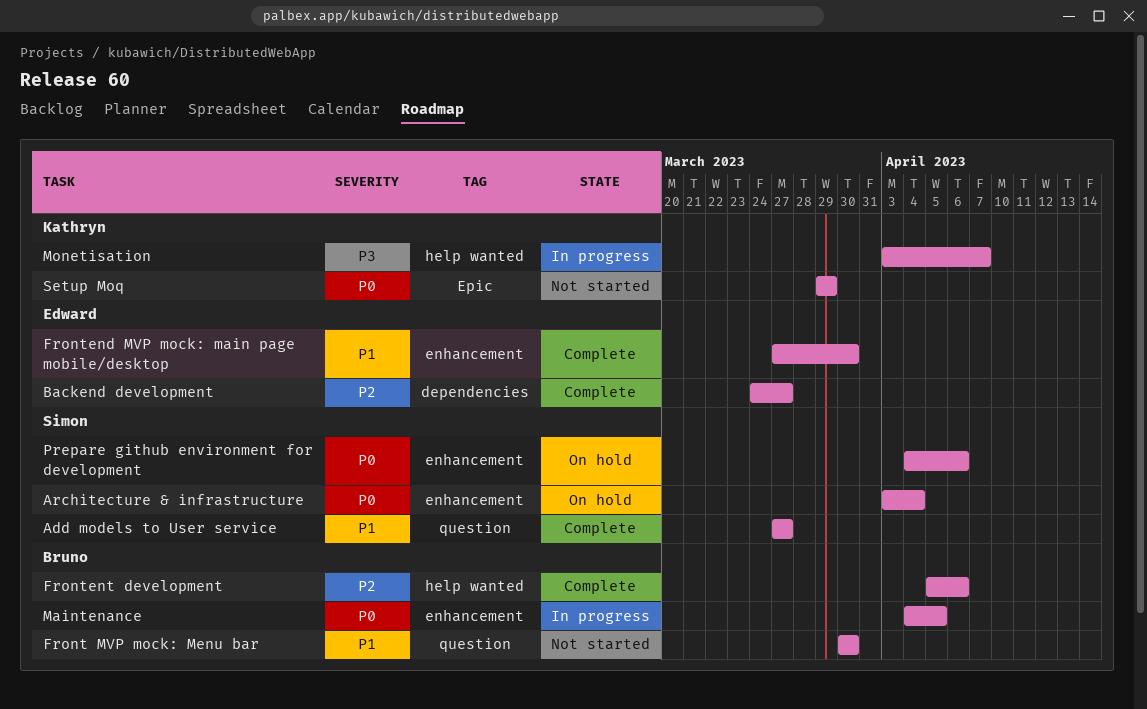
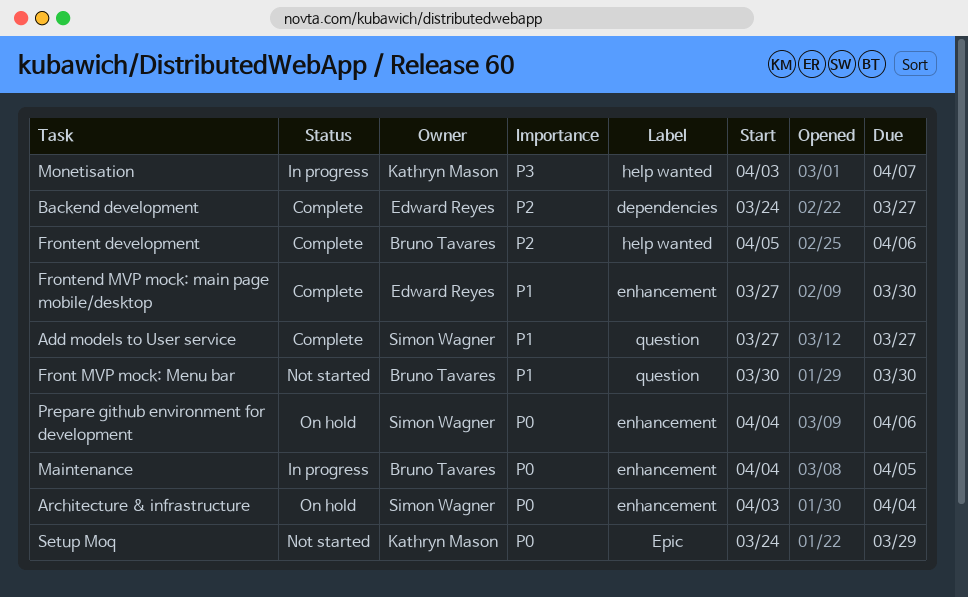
Setup Moq, start: Mar 29 -> Mar 24

